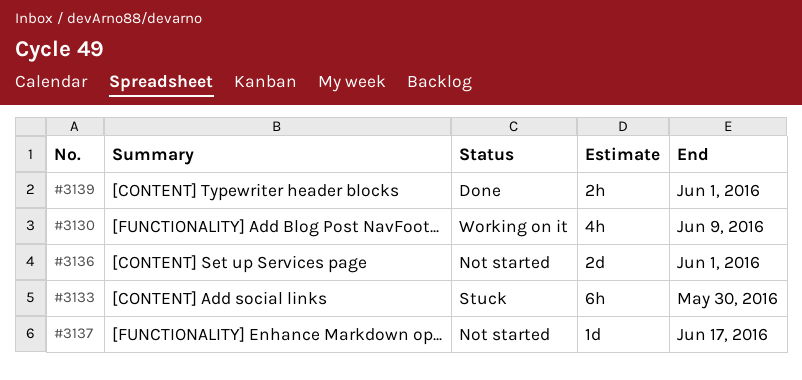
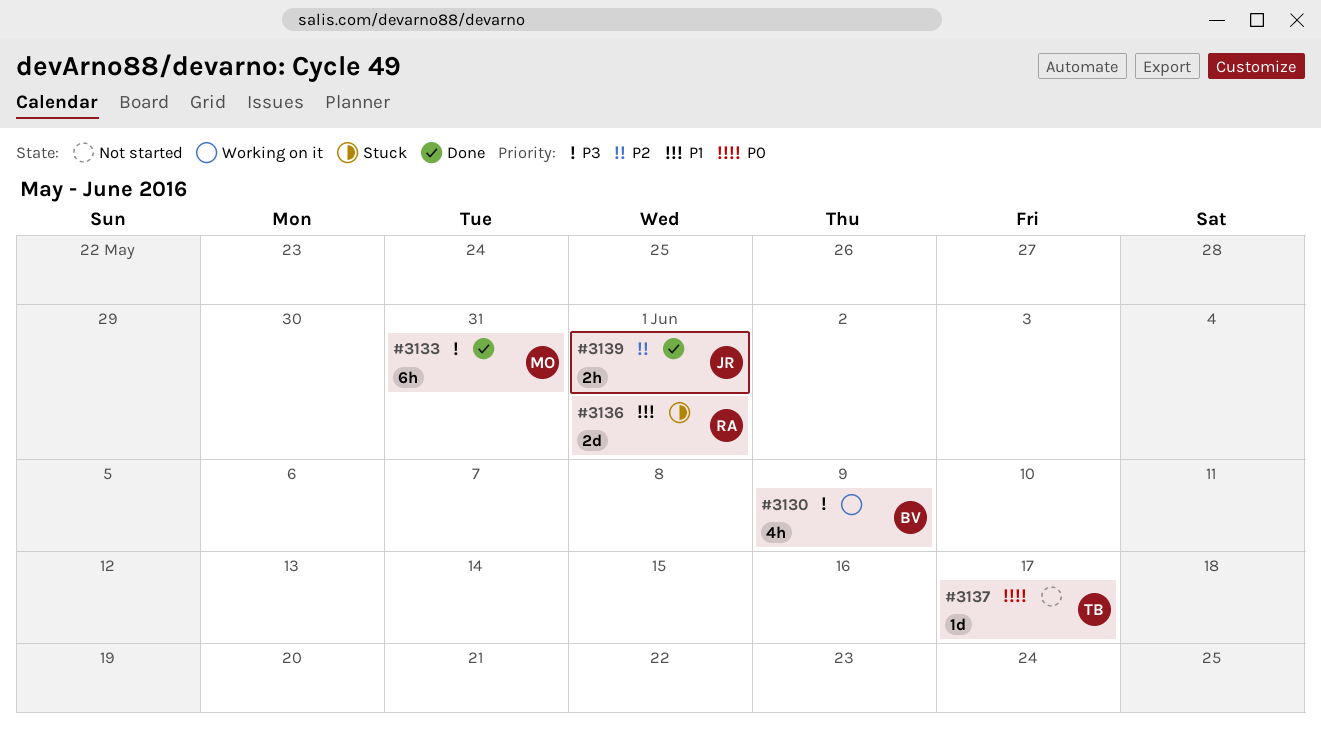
#3133, status: Stuck -> Done
#3133, due: May 30 -> May 31
#3136, status: Not started -> Stuck

